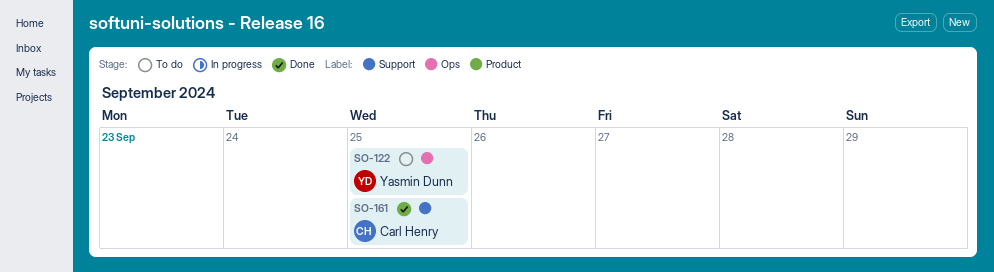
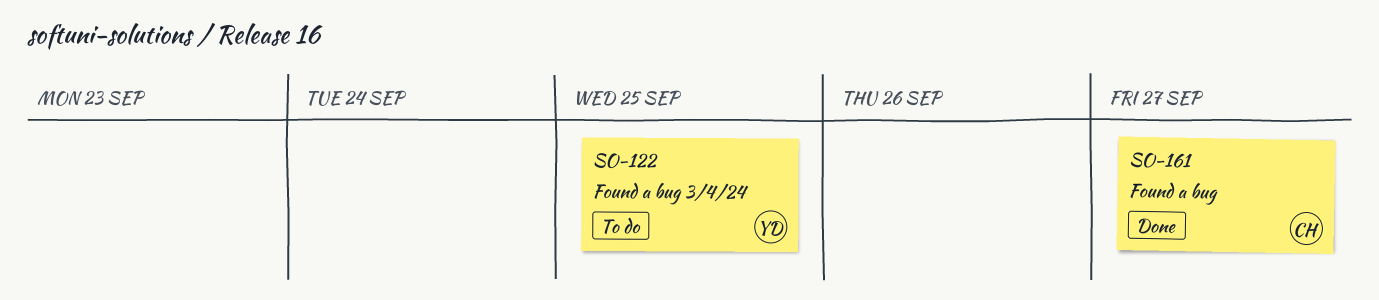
SO-161, due: Sep 25 -> Sep 27

